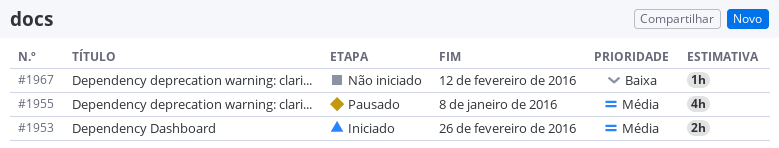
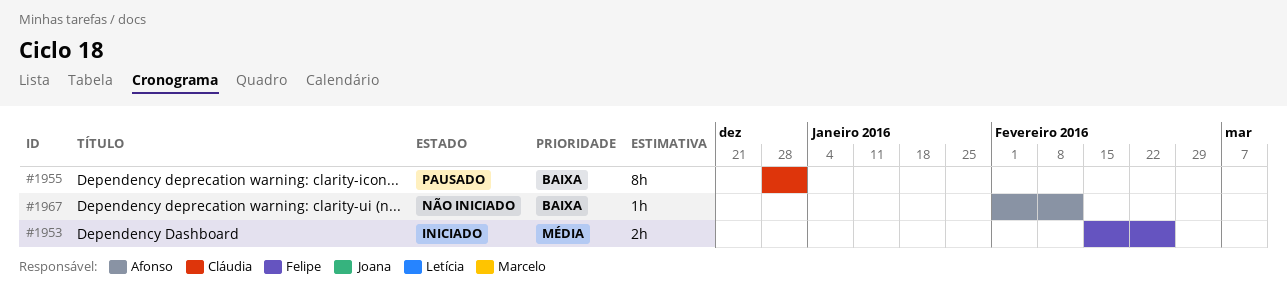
#1955, priority: Média -> Baixa
#1955, estimate: 4h -> 8h
#1955, due: Jan 8 -> Jan 1

